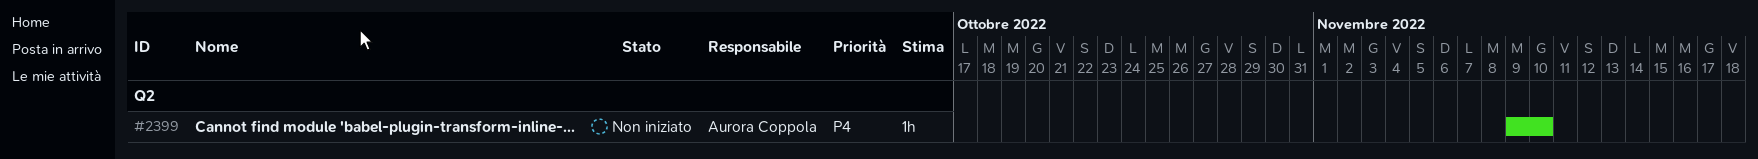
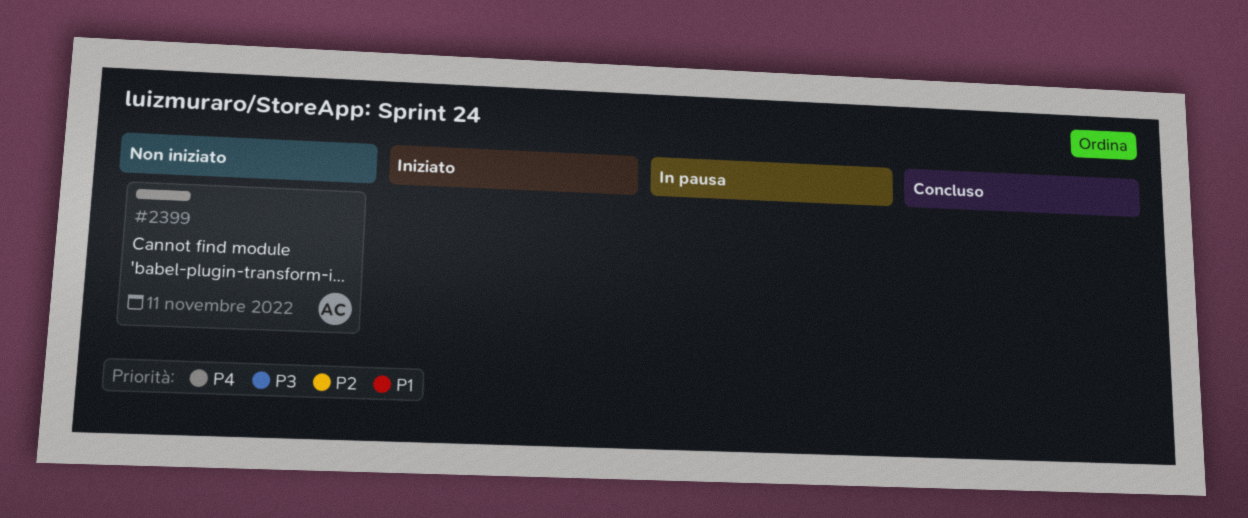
#2399, due: Nov 10 -> Nov 11

